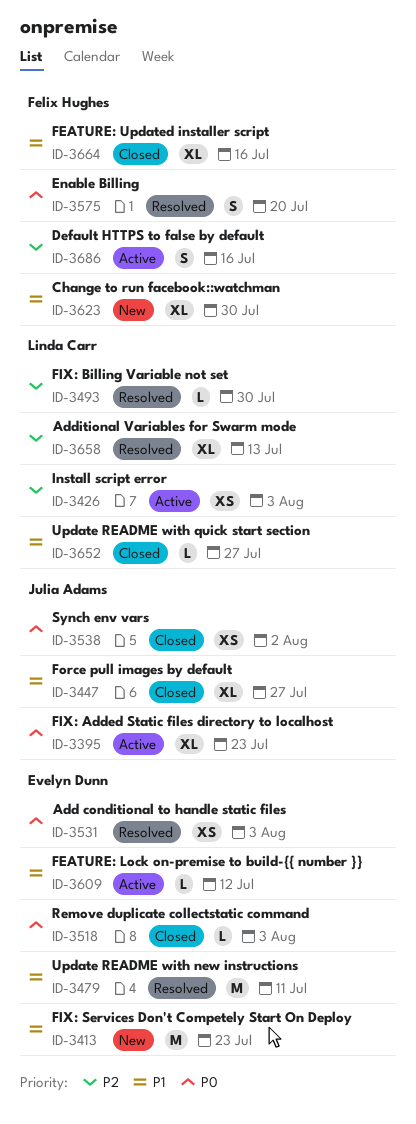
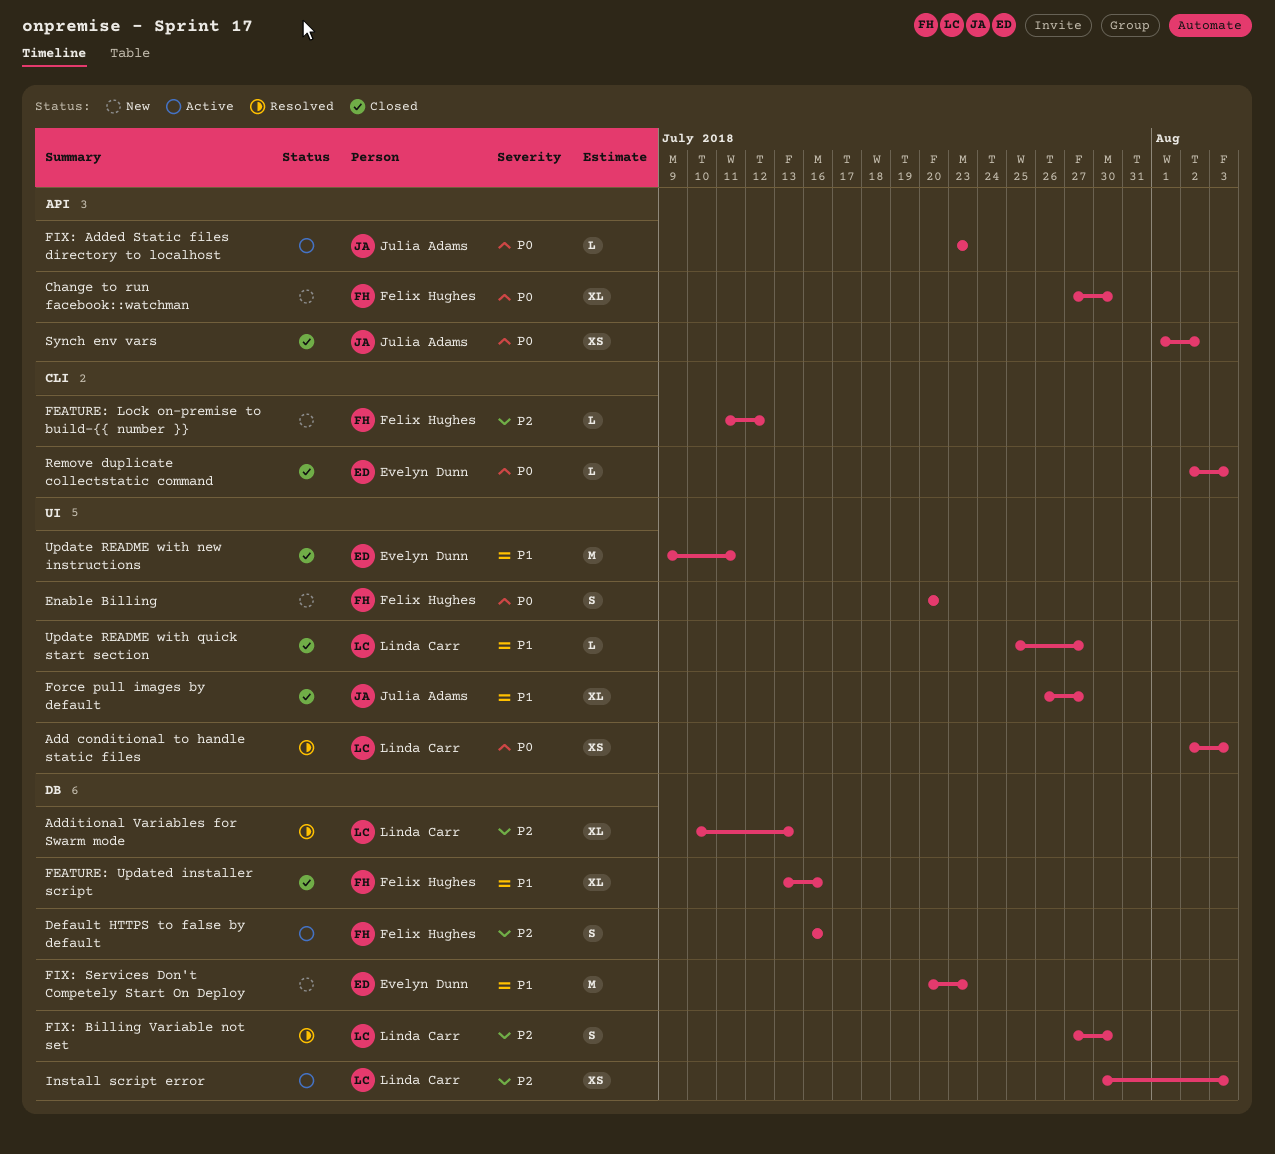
Add conditional to handle static files, owner: Evelyn Dunn -> Linda Carr
Change to run facebook::watchman, priority: P1 -> P0
Enable Billing, status: Resolved -> New
FEATURE: Lock on-premise to build-{{ number }}, status: Active -> New
FEATURE: Lock on-premise to build-{{ number }}, owner: Evelyn Dunn -> Felix Hughes
FEATURE: Lock on-premise to build-{{ number }}, priority: P1 -> P2
FIX: Added Static files directory to localhost, estimate: XL -> L
FIX: Billing Variable not set, estimate: L -> S
Update README with new instructions, status: Resolved -> Closed

